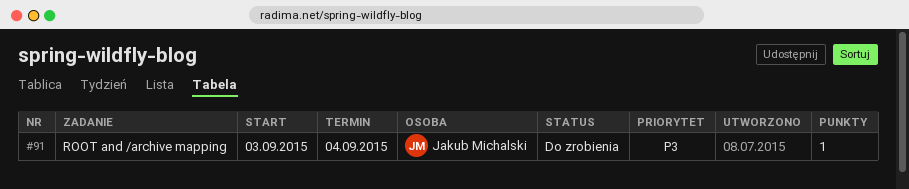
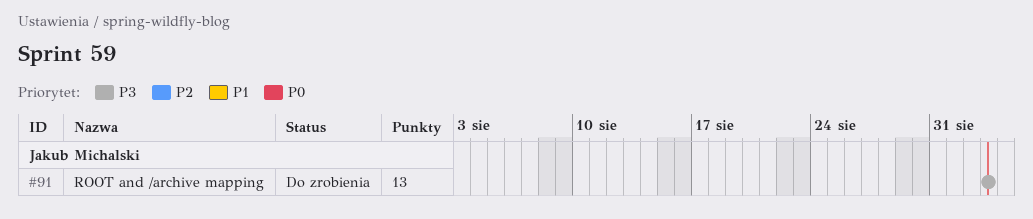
#91, estimate: 1 -> 13
#91, due: Sep 4 -> Sep 3

